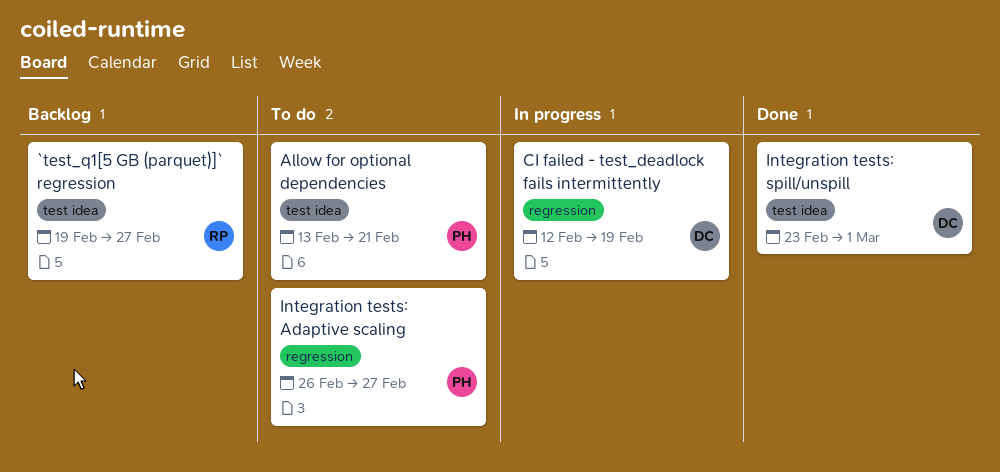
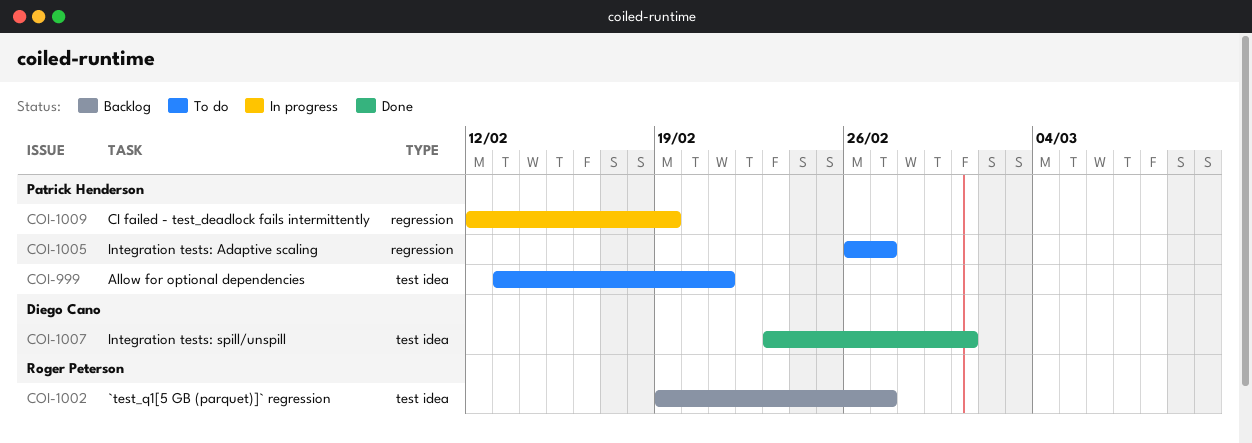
CI failed - test_deadlock fails intermittently, owner: Diego Cano -> Patrick Henderson

